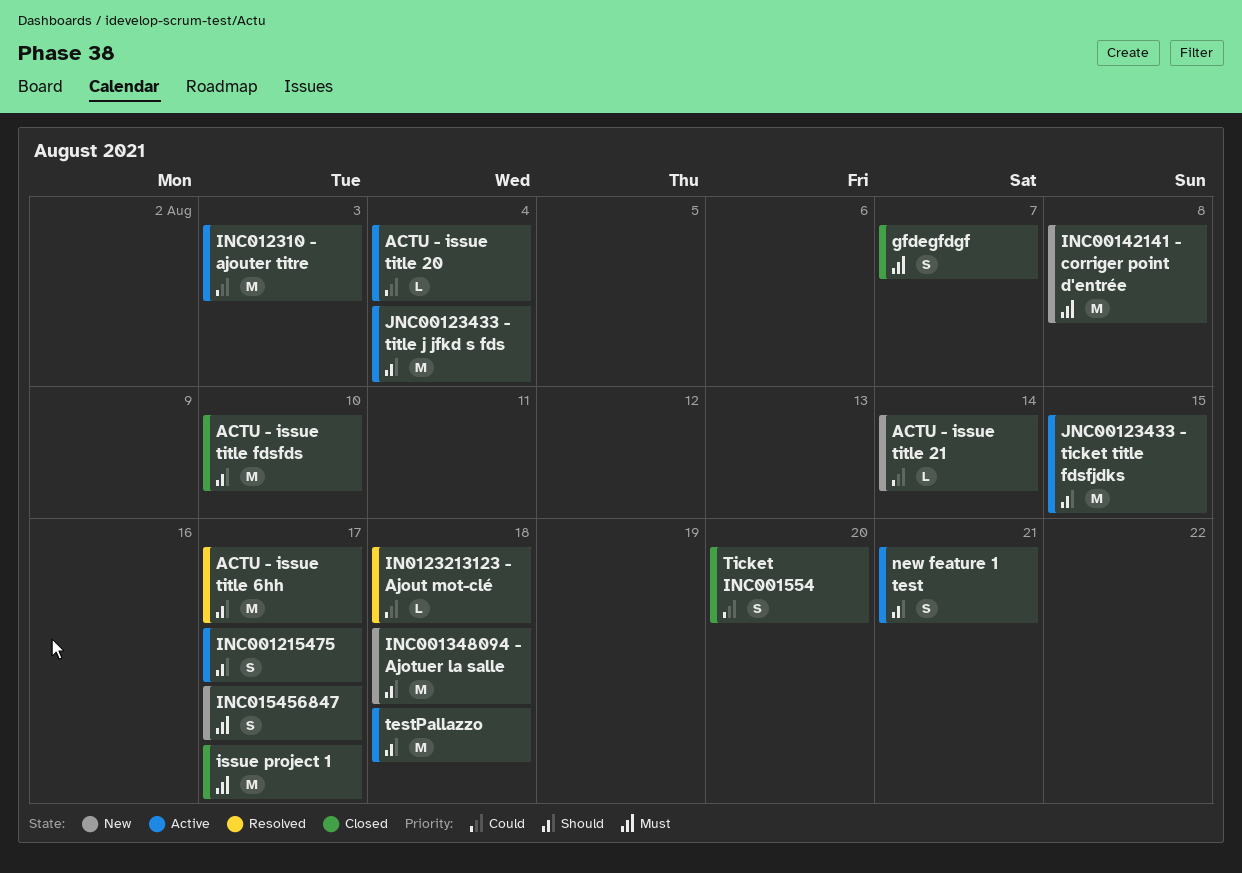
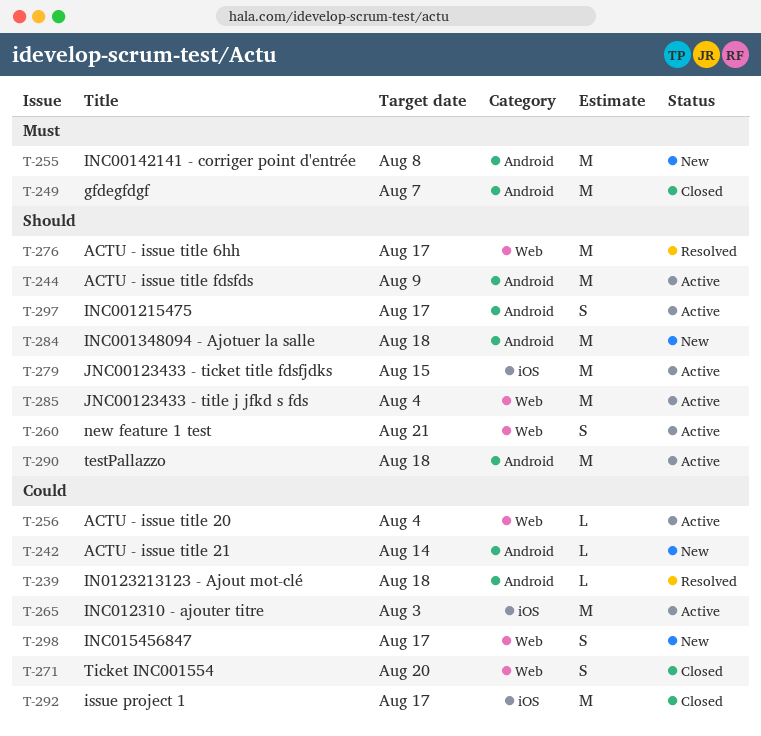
ACTU - issue title fdsfds, status: Closed -> Active
ACTU - issue title fdsfds, due: Aug 10 -> Aug 9
gfdegfdgf, estimate: S -> M
INC015456847, priority: Must -> Could
issue project 1, priority: Must -> Could

